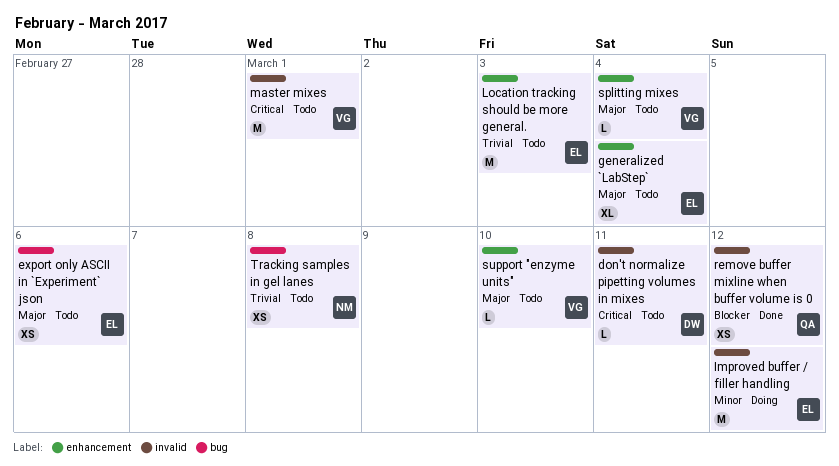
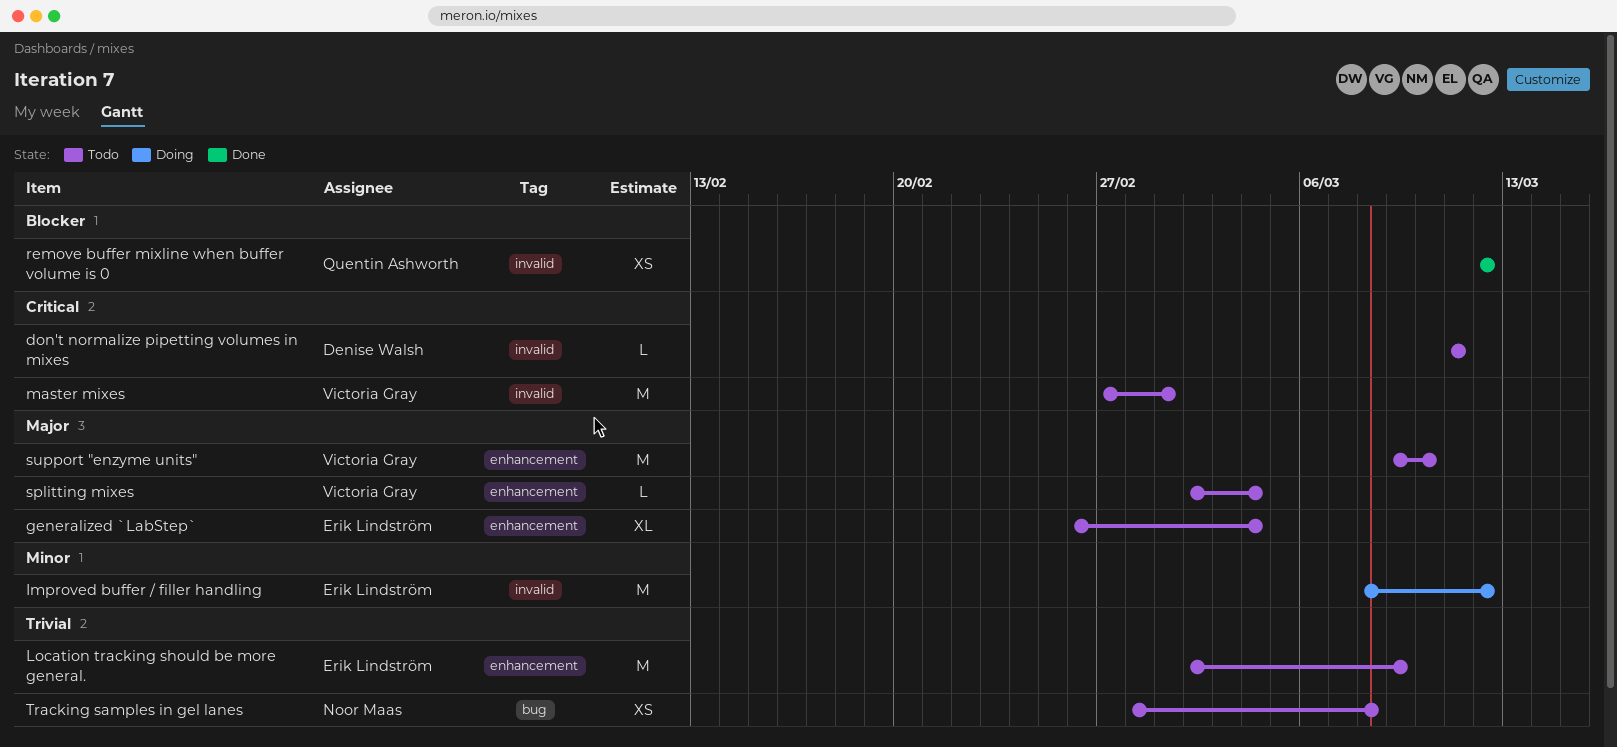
export only ASCII in `Experiment` json: present -> none
Location tracking should be more general., due: Mar 3 -> Mar 9
support "enzyme units", estimate: L -> M

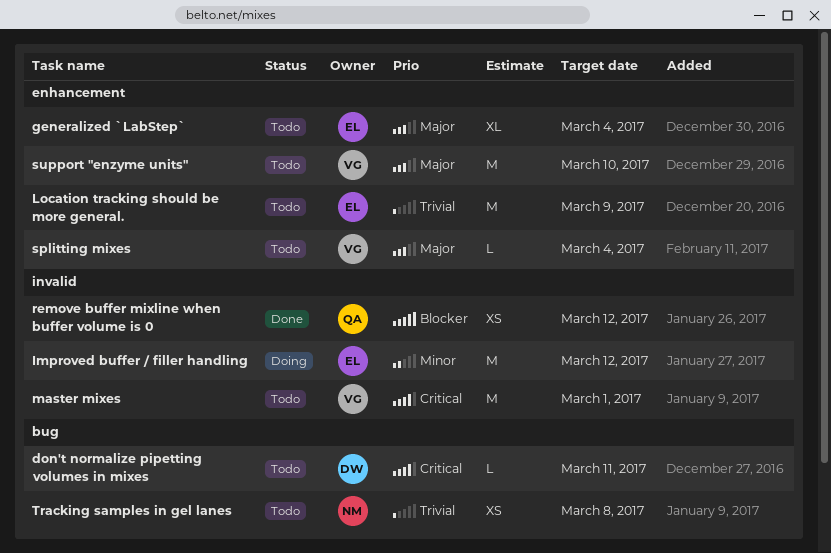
don't normalize pipetting volumes in mixes, label: invalid -> bug

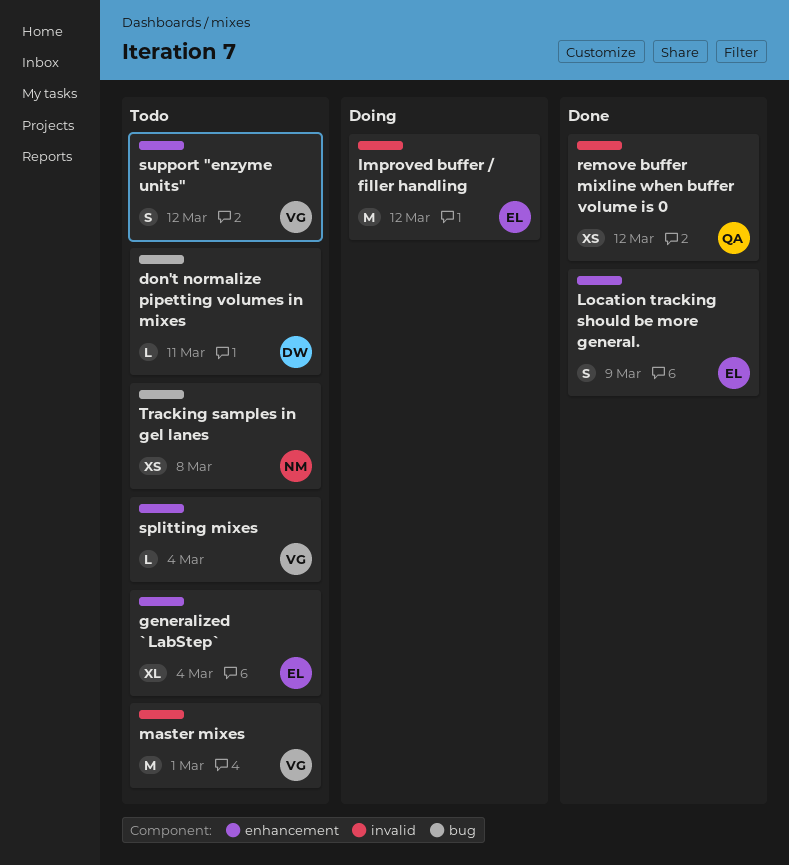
Location tracking should be more general., status: Todo -> Done
Location tracking should be more general., estimate: M -> S
support "enzyme units", estimate: M -> S
support "enzyme units", due: Mar 10 -> Mar 12

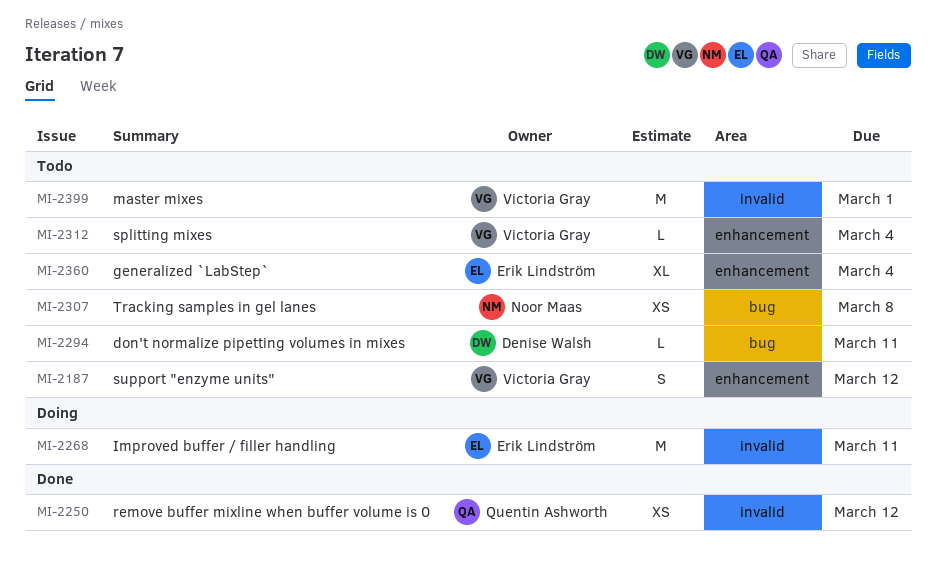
Improved buffer / filler handling, due: Mar 12 -> Mar 11
Location tracking should be more general.: present -> none

